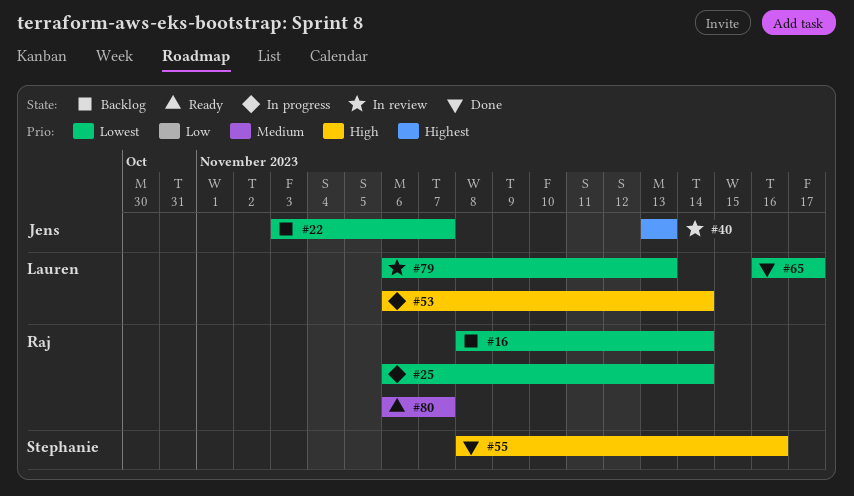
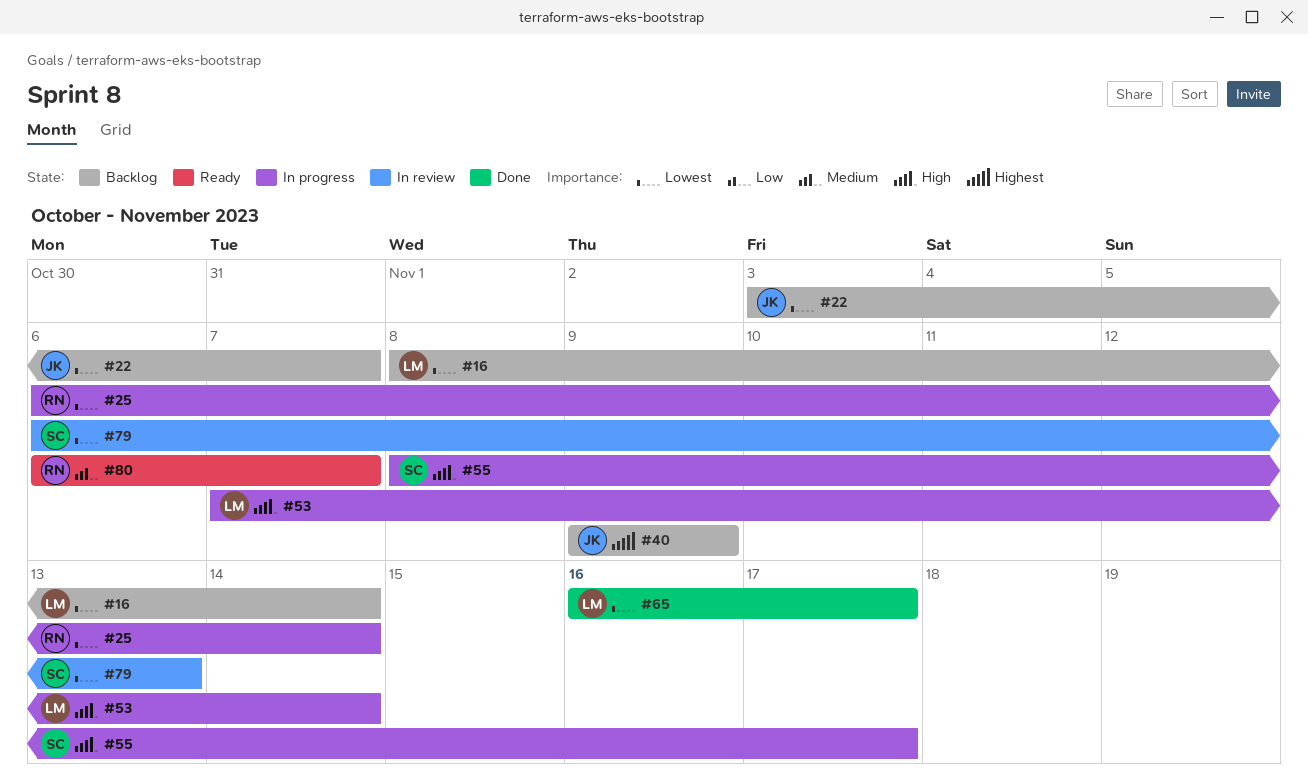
#16, owner: Raj -> Lauren
#40, status: In review -> Backlog
#40, start: Nov 13 -> Nov 9
#40, due: Nov 13 -> Nov 9
#53, start: Nov 6 -> Nov 7
#55, status: Done -> In progress
#55, due: Nov 16 -> Nov 17
#79, owner: Lauren -> Stephanie

